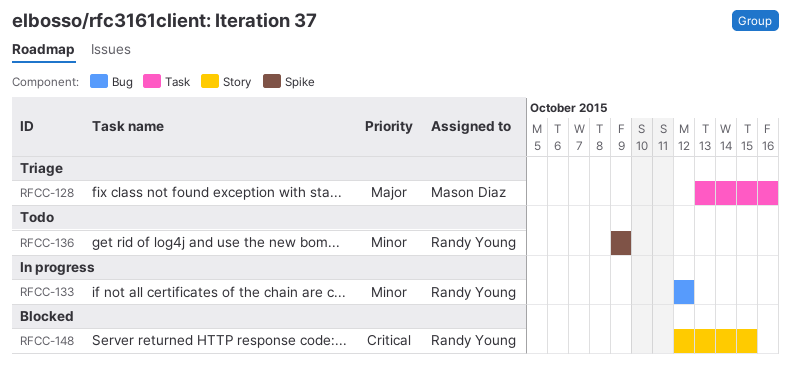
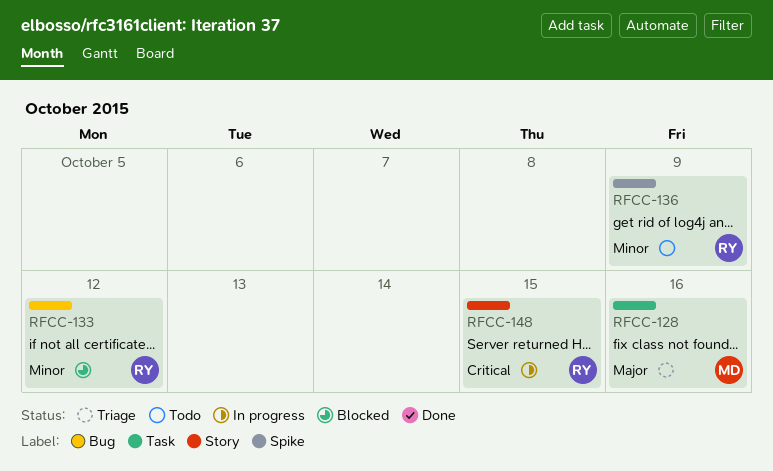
RFCC-133, status: In progress -> Blocked
RFCC-148, status: Blocked -> In progress

